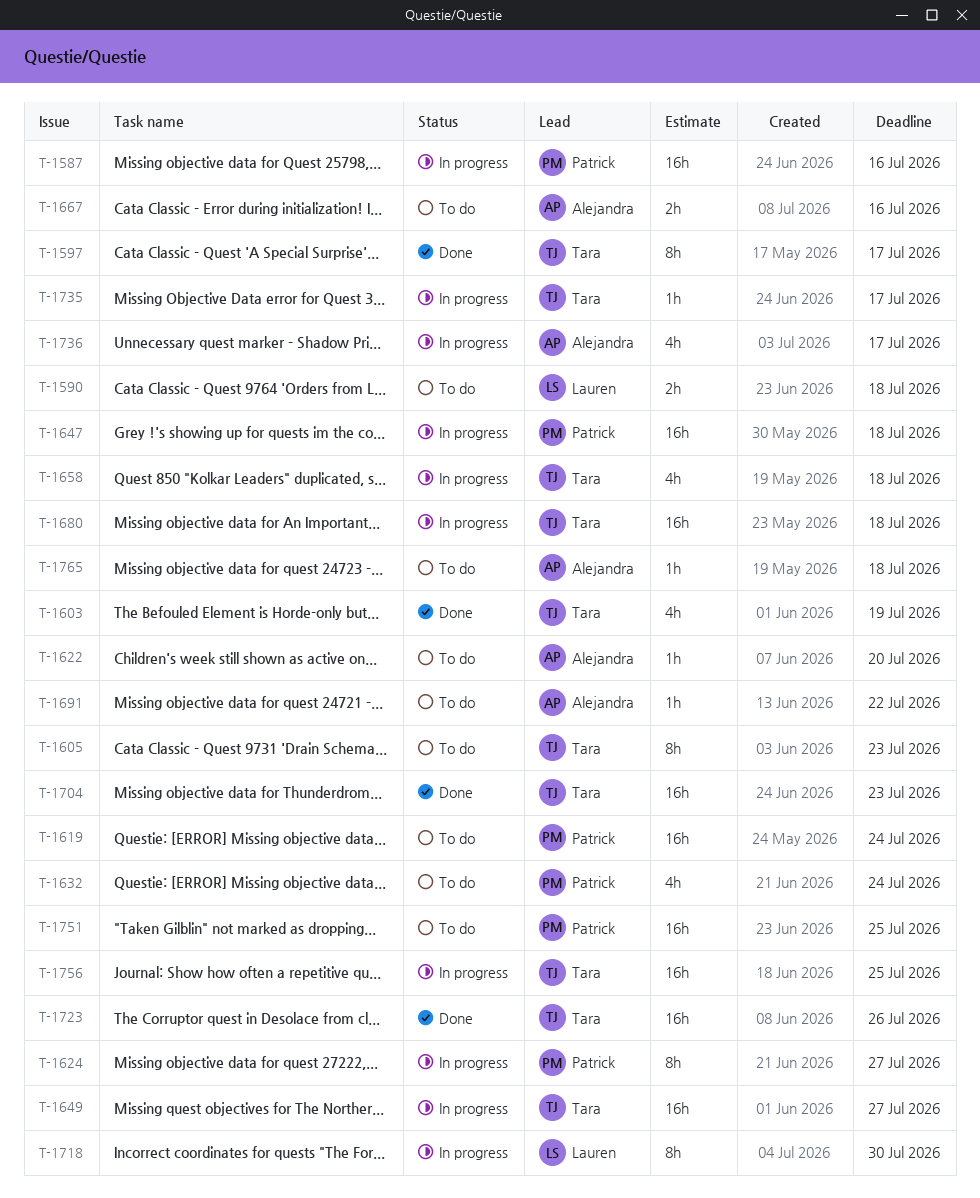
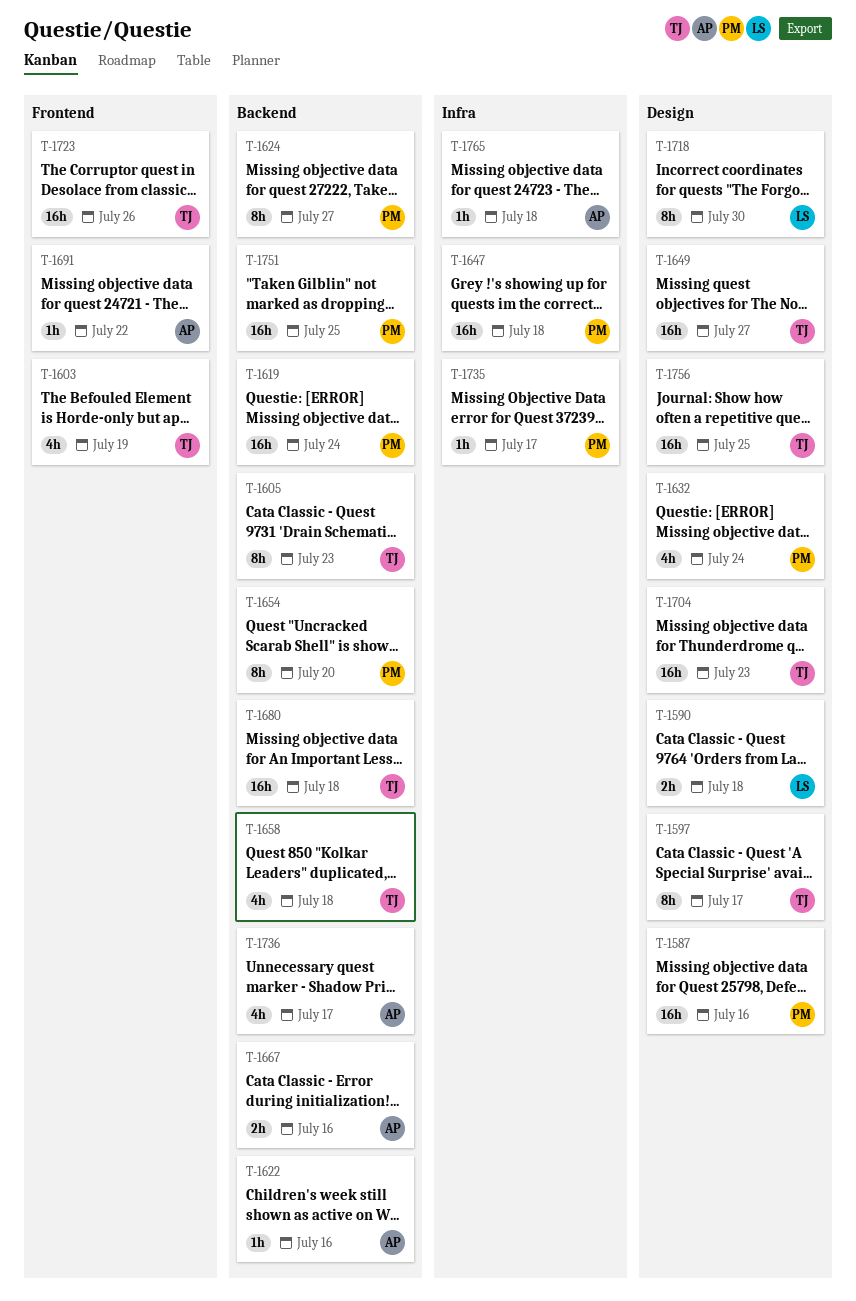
T-1622, due: Jul 20 -> Jul 16
T-1654: none -> present
T-1735, owner: Tara -> Patrick

